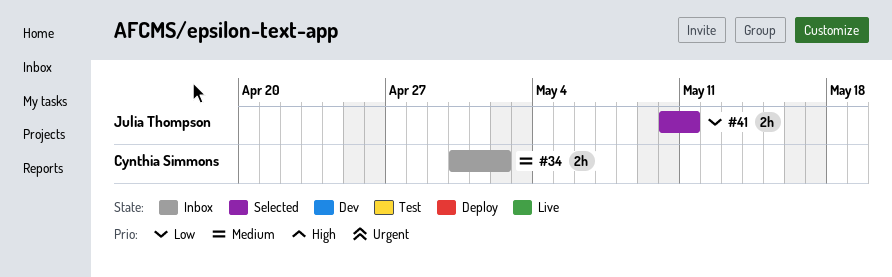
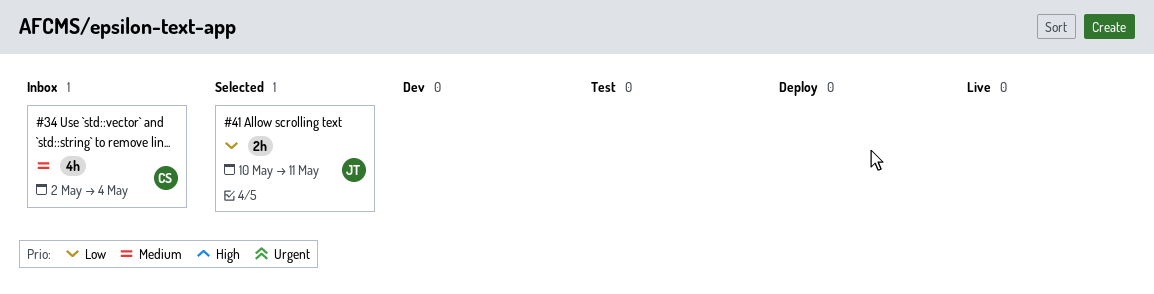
#34, estimate: 2h -> 4h
#34, start: Apr 30 -> May 2
#34, due: May 2 -> May 4

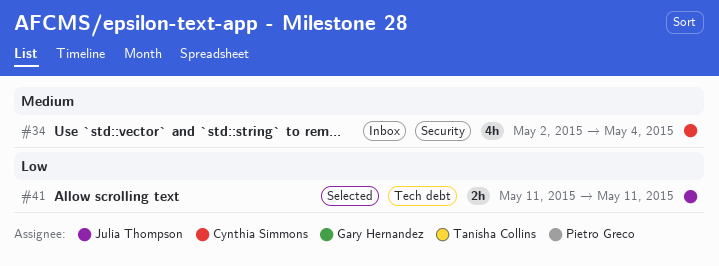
#41, start: May 10 -> May 11

